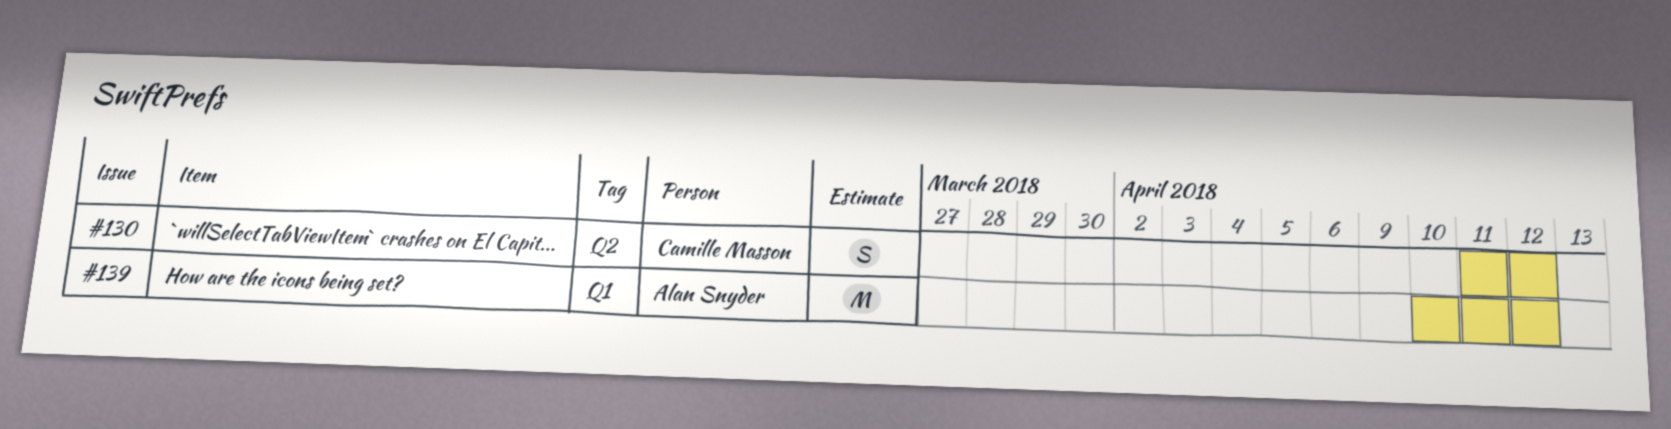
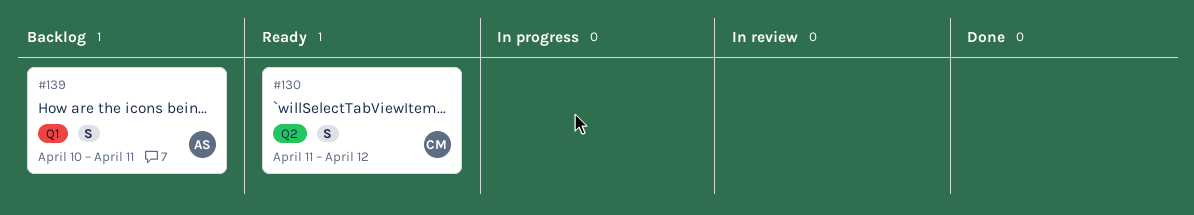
#139, estimate: M -> S
#139, due: Apr 12 -> Apr 11

